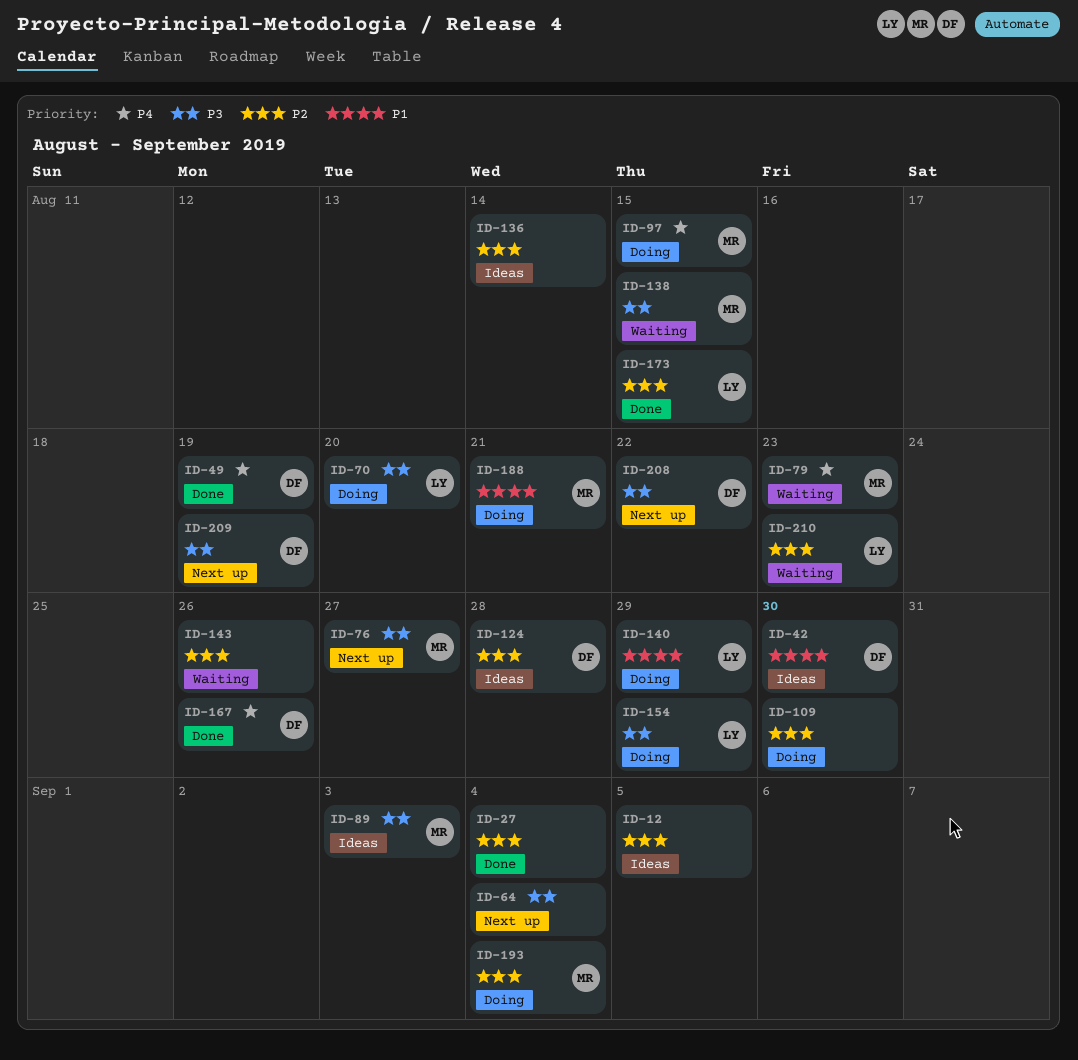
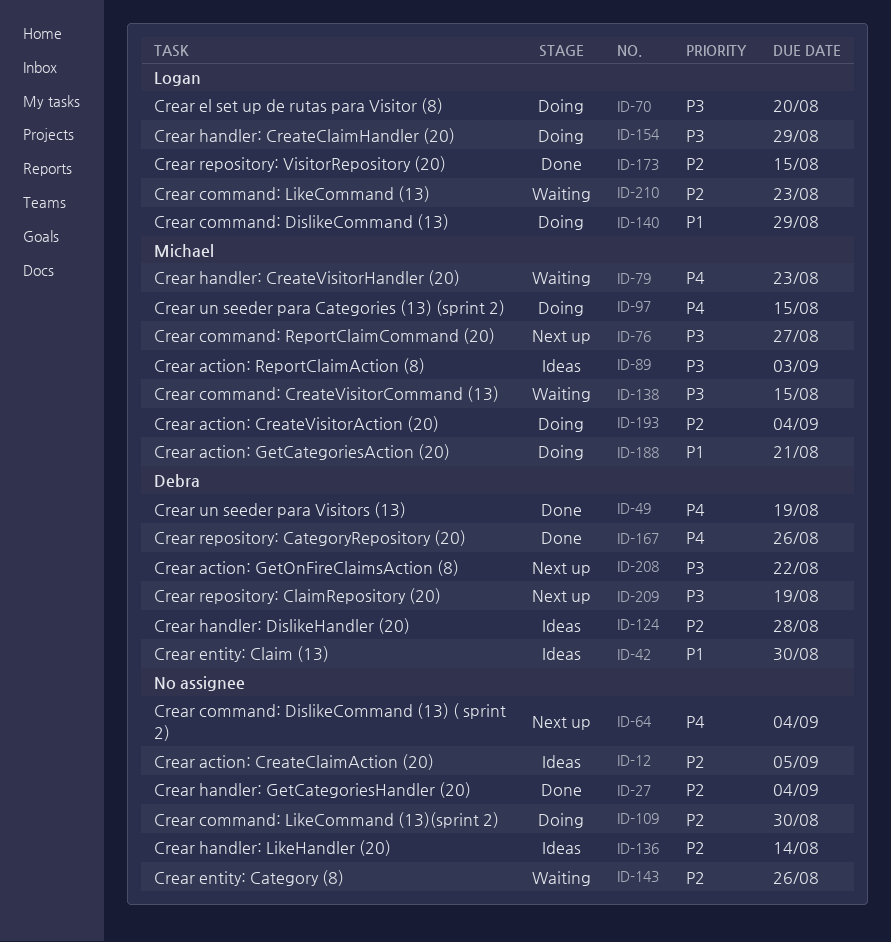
ID-64, priority: P3 -> P4

